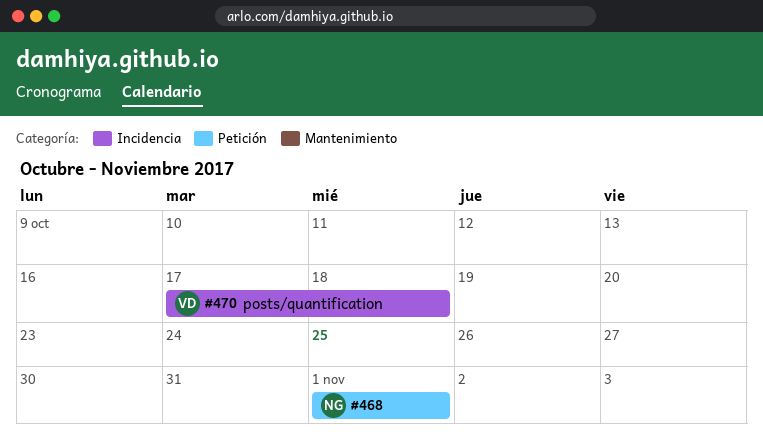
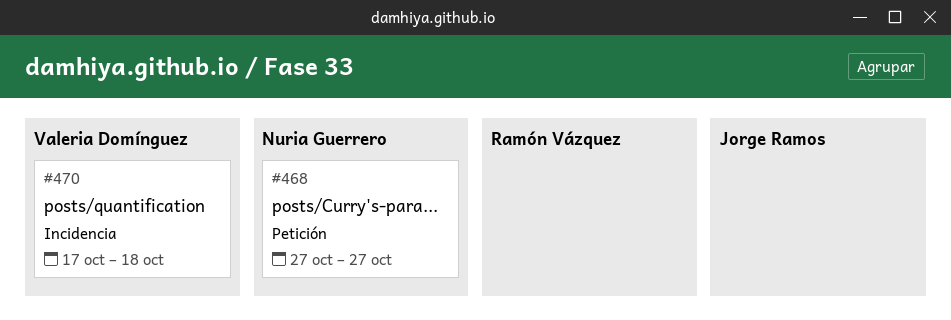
#468, start: Nov 1 -> Oct 27
#468, due: Nov 1 -> Oct 27

